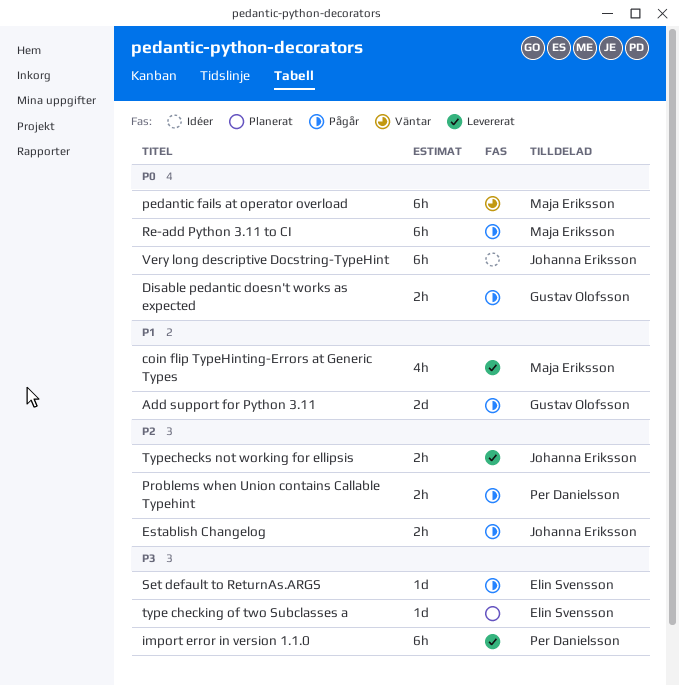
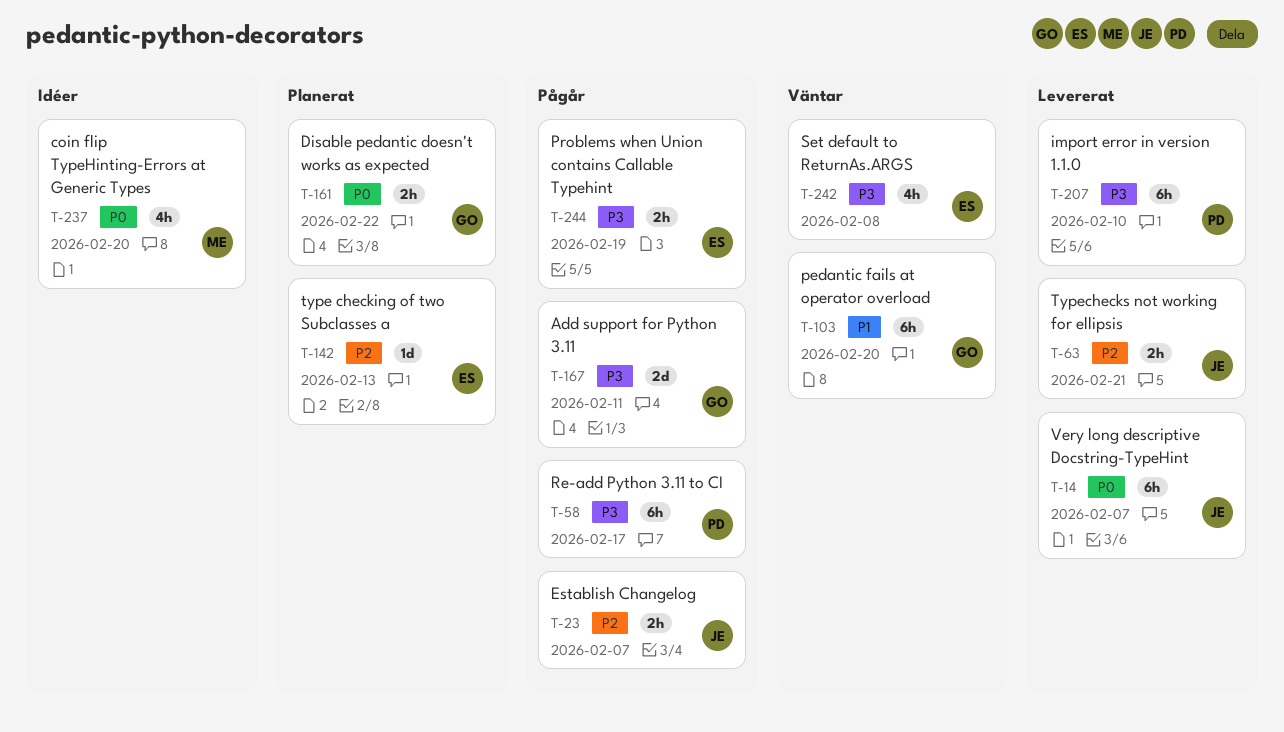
Add support for Python 3.11, priority: P1 -> P3
coin flip TypeHinting-Errors at Generic Types, status: Levererat -> Idéer
coin flip TypeHinting-Errors at Generic Types, priority: P1 -> P0
Disable pedantic doesn't works as expected, status: Pågår -> Planerat
pedantic fails at operator overload, owner: Maja Eriksson -> Gustav Olofsson
pedantic fails at operator overload, priority: P0 -> P1
Problems when Union contains Callable Typehint, owner: Per Danielsson -> Elin Svensson
Problems when Union contains Callable Typehint, priority: P2 -> P3
Re-add Python 3.11 to CI, owner: Maja Eriksson -> Per Danielsson
Re-add Python 3.11 to CI, priority: P0 -> P3
Set default to ReturnAs.ARGS, status: Pågår -> Väntar
Set default to ReturnAs.ARGS, estimate: 1d -> 4h
type checking of two Subclasses a, priority: P3 -> P2
Very long descriptive Docstring-TypeHint, status: Idéer -> Levererat

